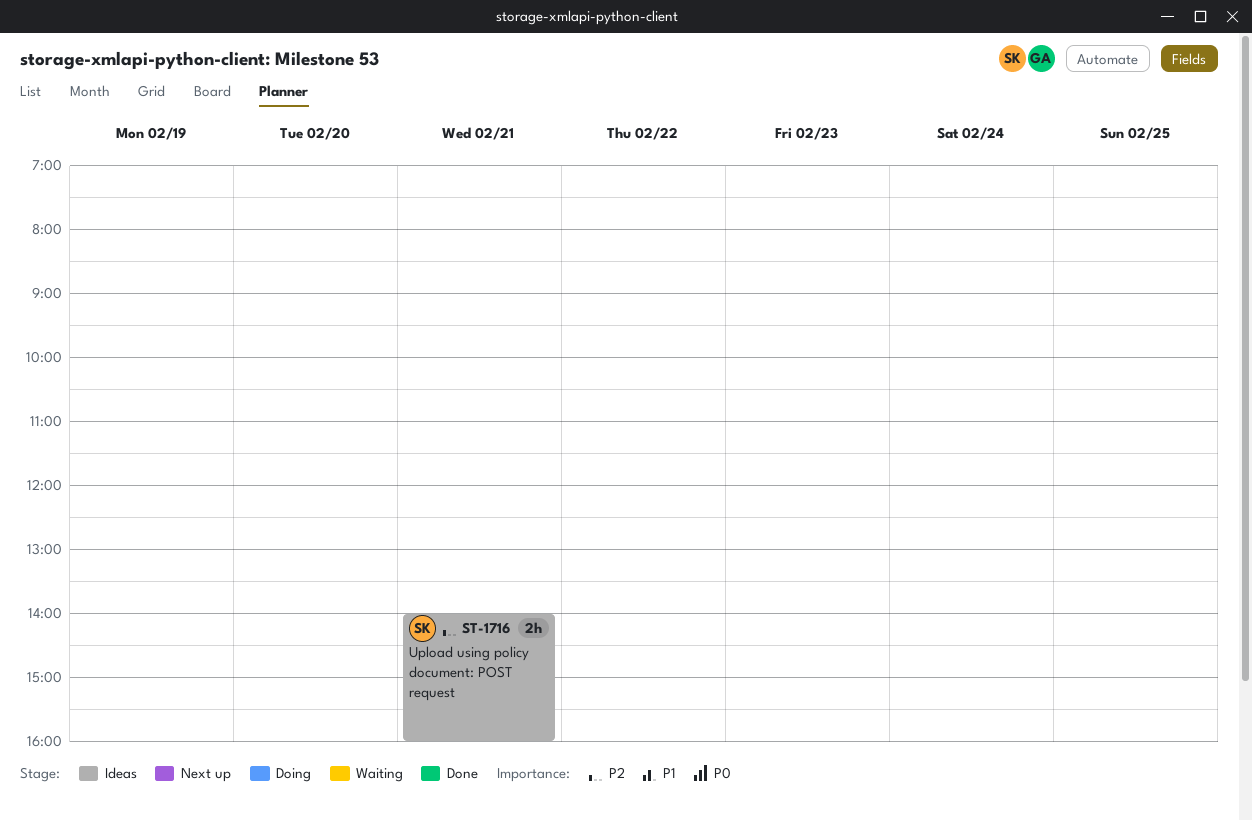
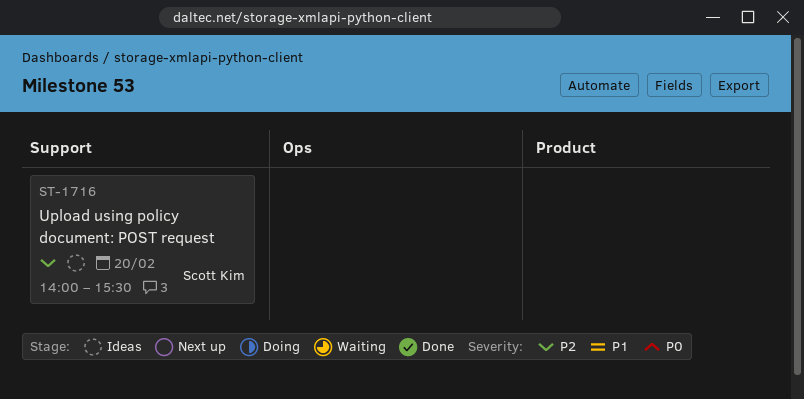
ST-1716, day: Feb 21 -> Feb 20
ST-1716, ends: 16:00 -> 15:30

